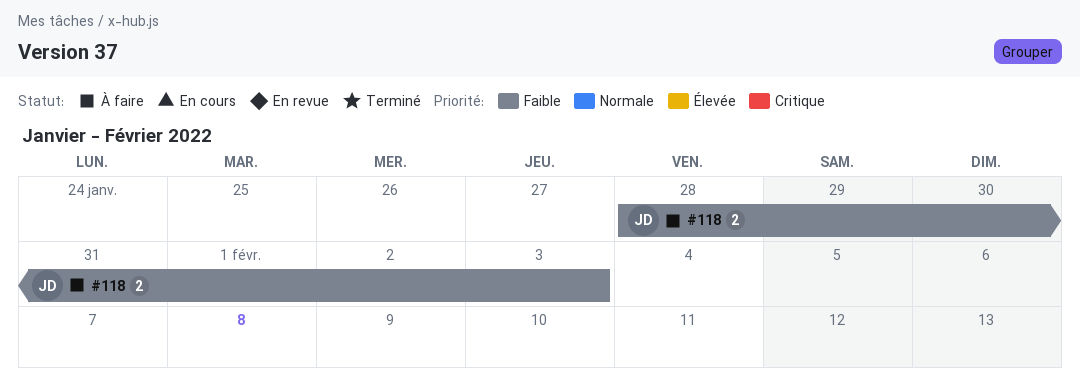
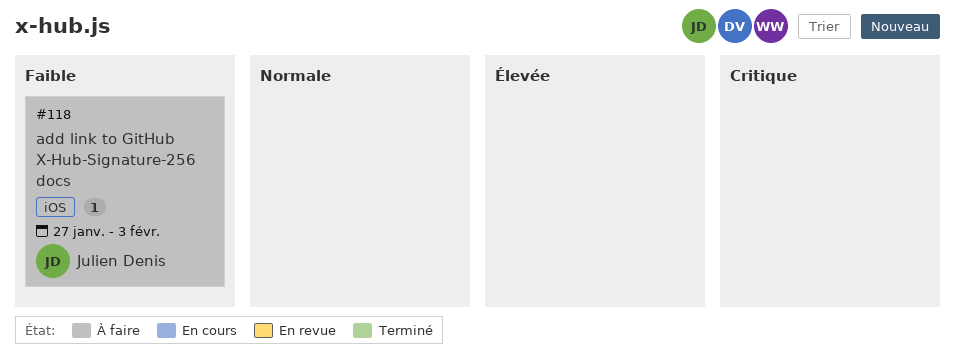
#118, estimate: 2 -> 1
#118, start: Jan 28 -> Jan 27

